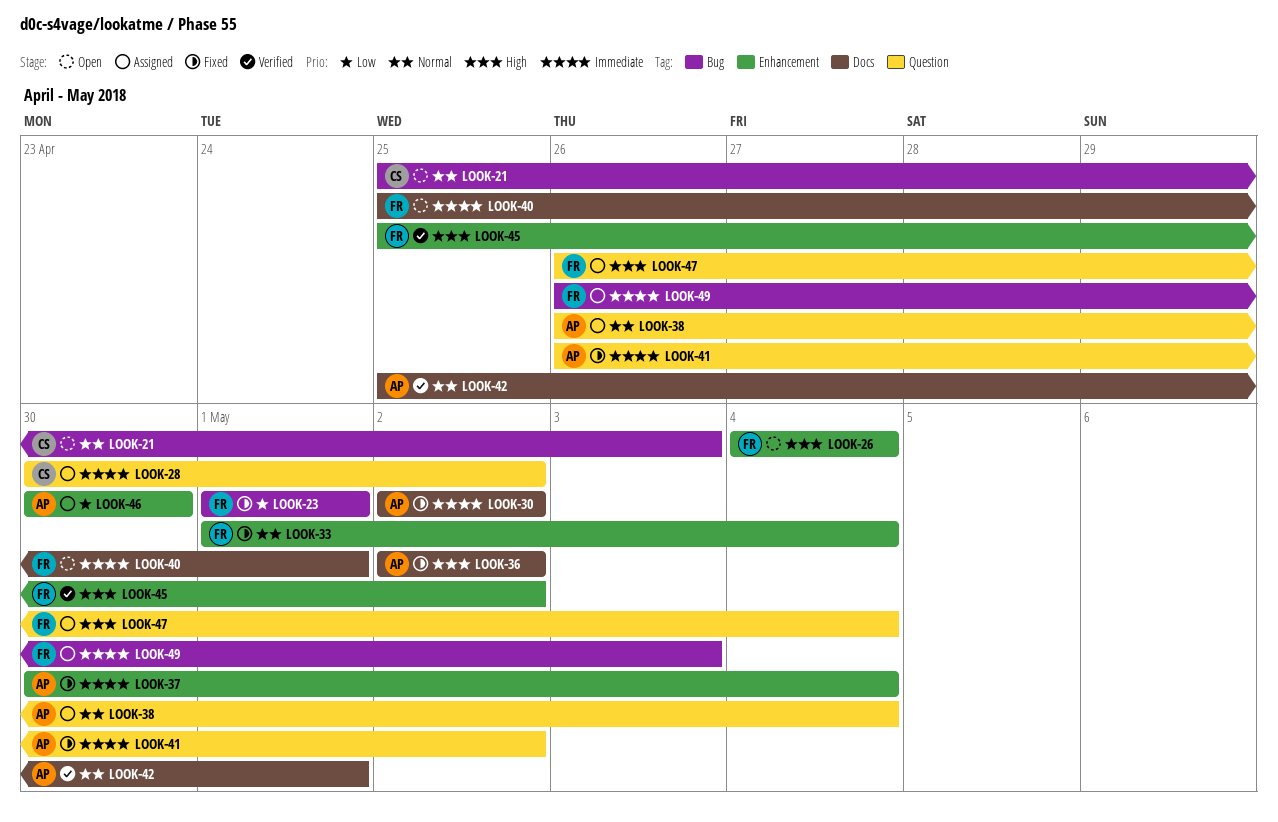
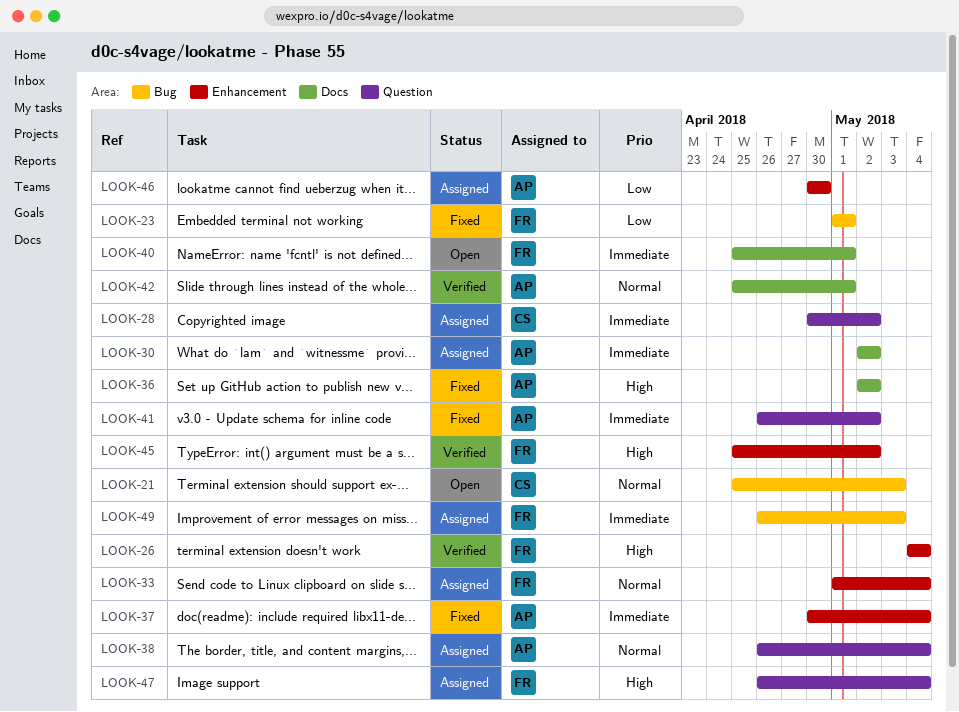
LOOK-26, status: Open -> Verified
LOOK-30, status: Fixed -> Assigned
LOOK-33, status: Fixed -> Assigned

